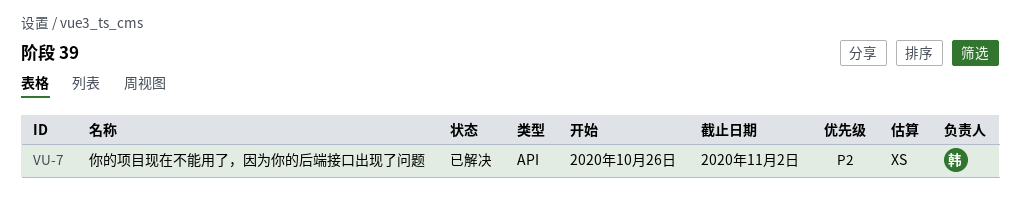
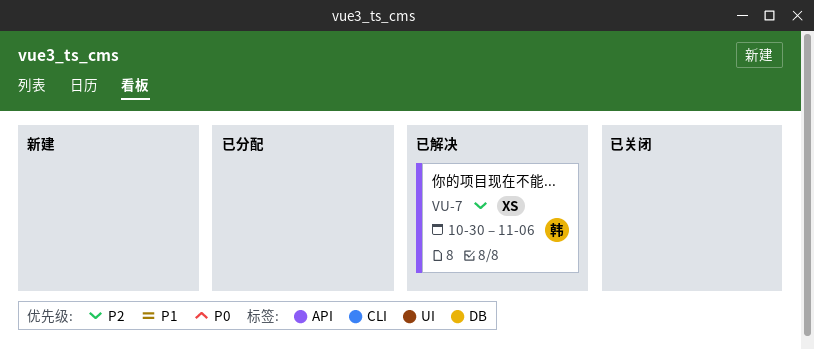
VU-7, start: Oct 26 -> Oct 30
VU-7, due: Nov 2 -> Nov 6

